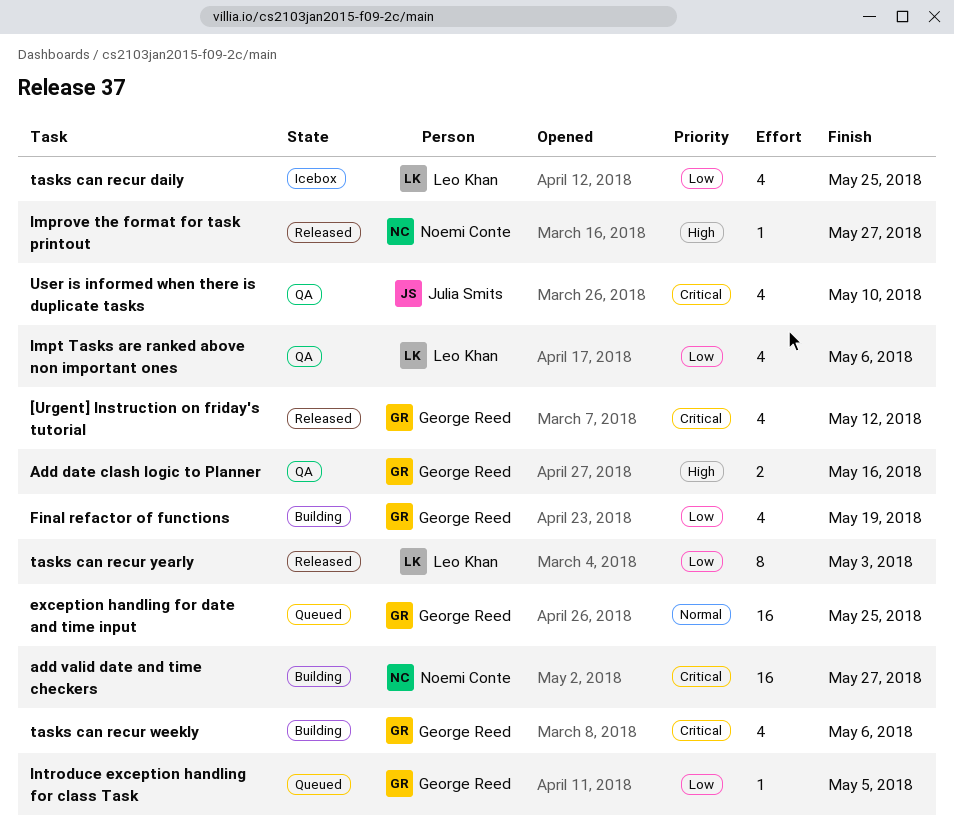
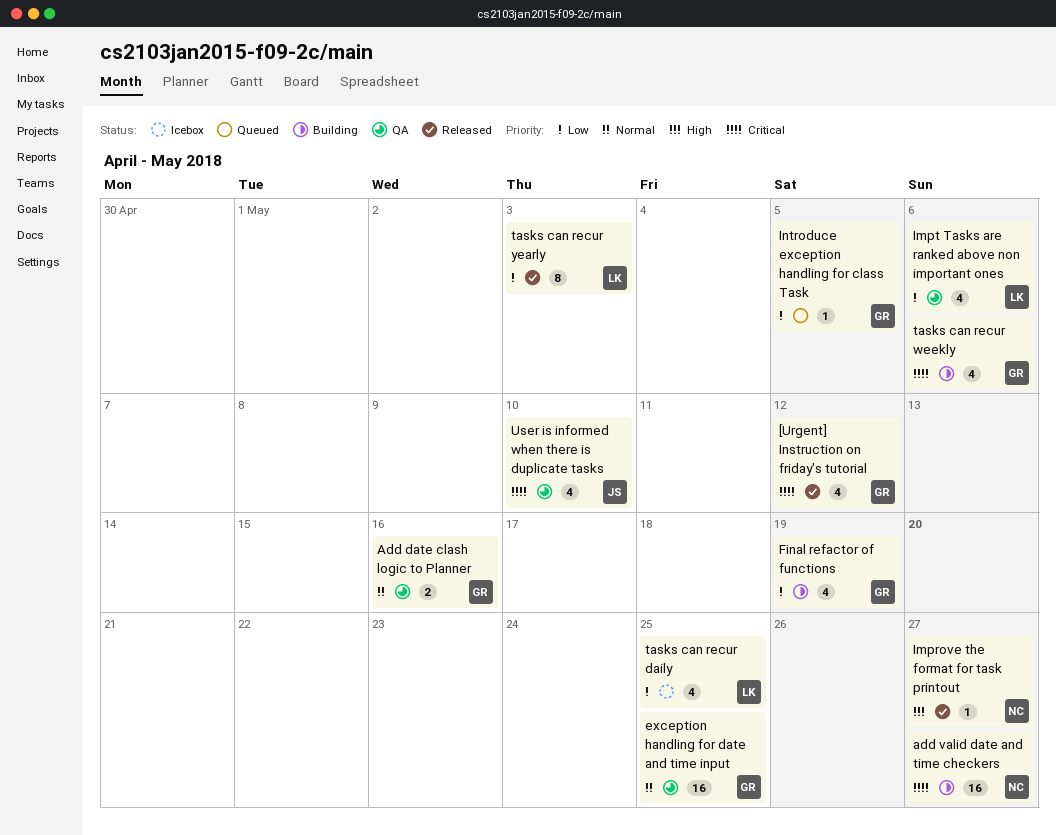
Add date clash logic to Planner, priority: High -> Normal
exception handling for date and time input, status: Queued -> QA

